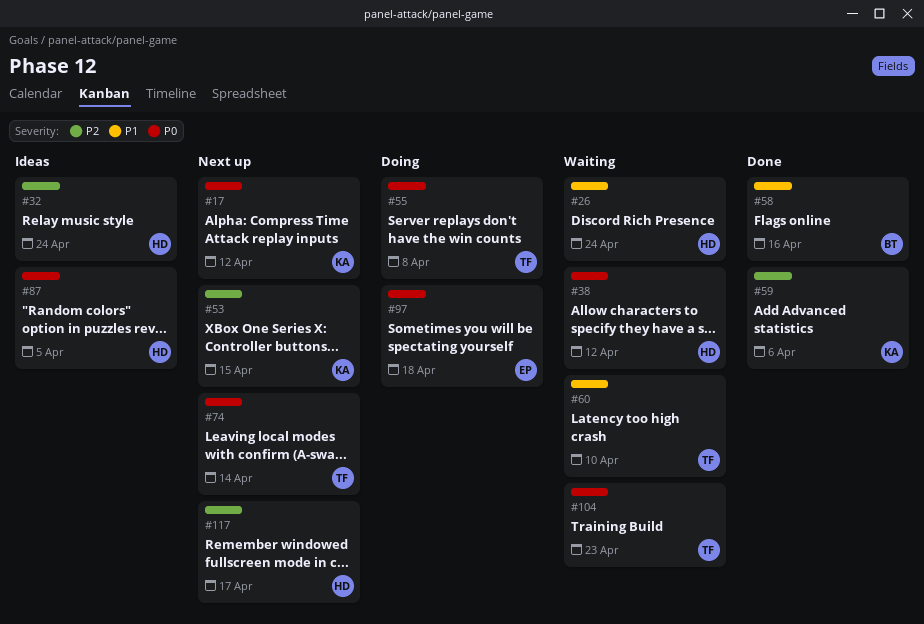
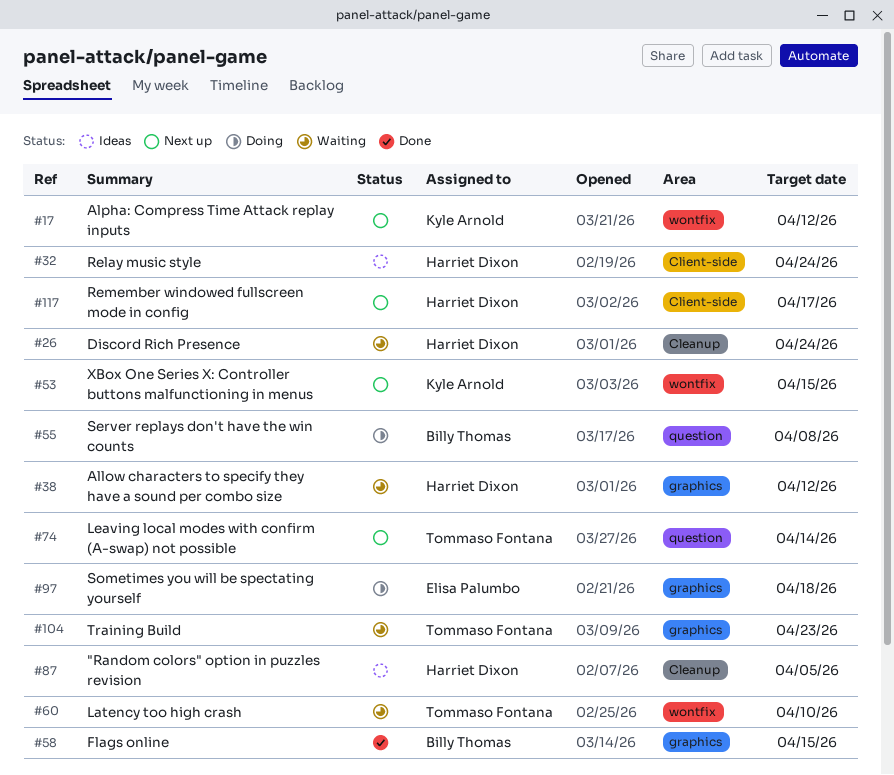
#55, owner: Tommaso Fontana -> Billy Thomas
#58, due: Apr 16 -> Apr 15
#59: present -> none

